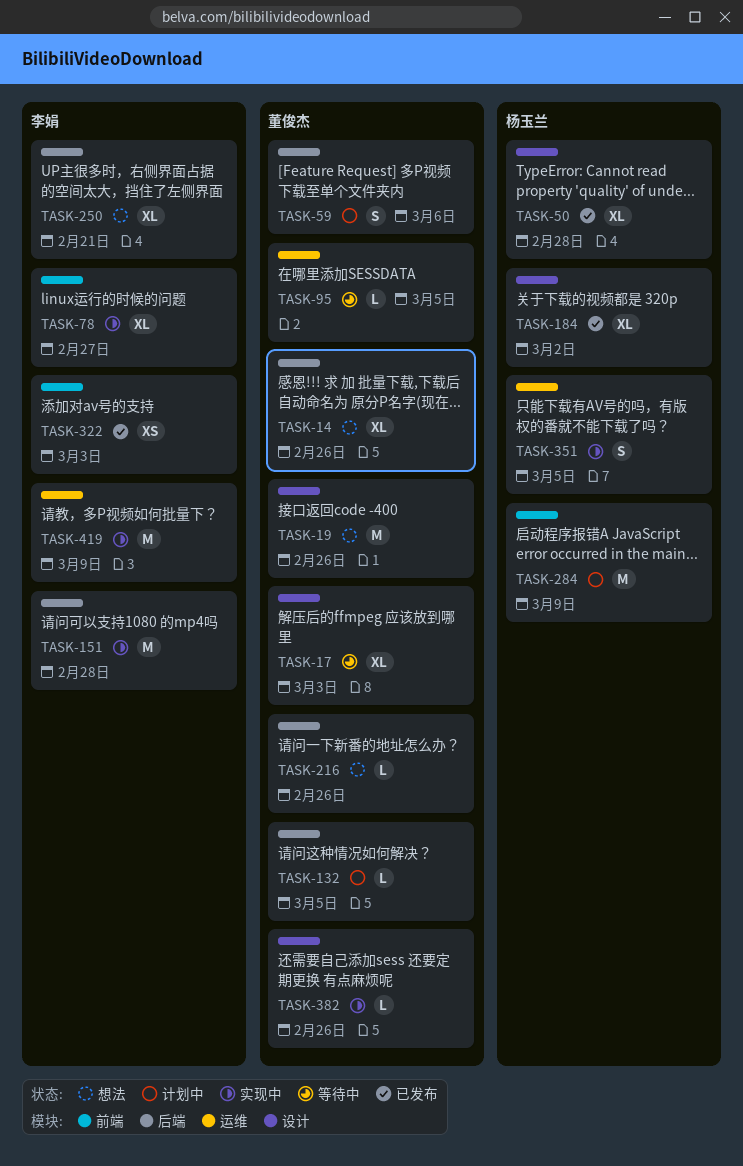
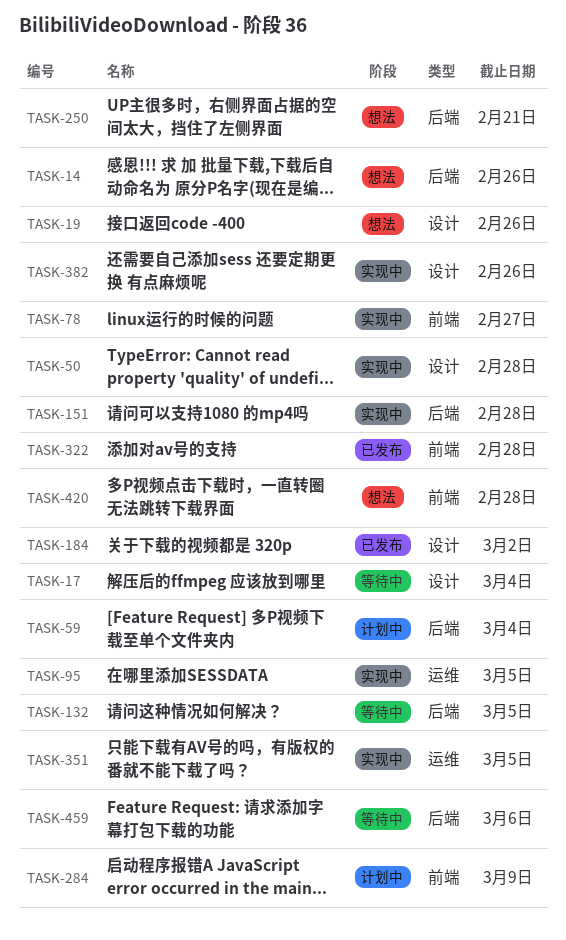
TASK-17, due: Mar 3 -> Mar 4
TASK-50, status: 已发布 -> 实现中
TASK-59, due: Mar 6 -> Mar 4
TASK-95, status: 等待中 -> 实现中
TASK-132, status: 计划中 -> 等待中
TASK-216: present -> none
TASK-322, due: Mar 3 -> Feb 28
TASK-419: present -> none
TASK-420: none -> present
TASK-459: none -> present

